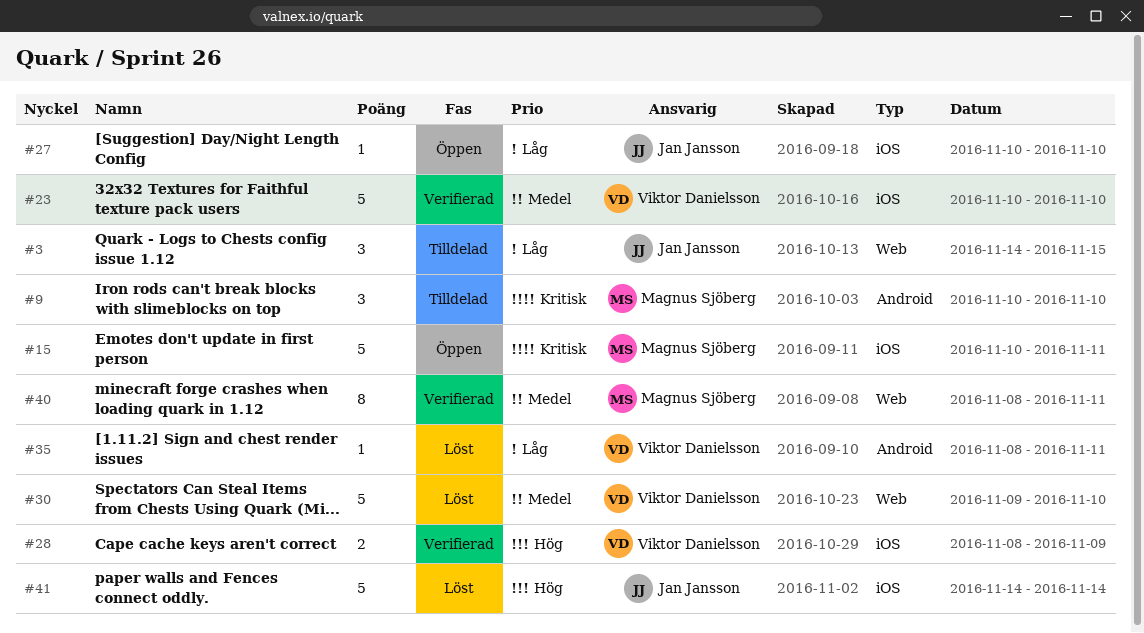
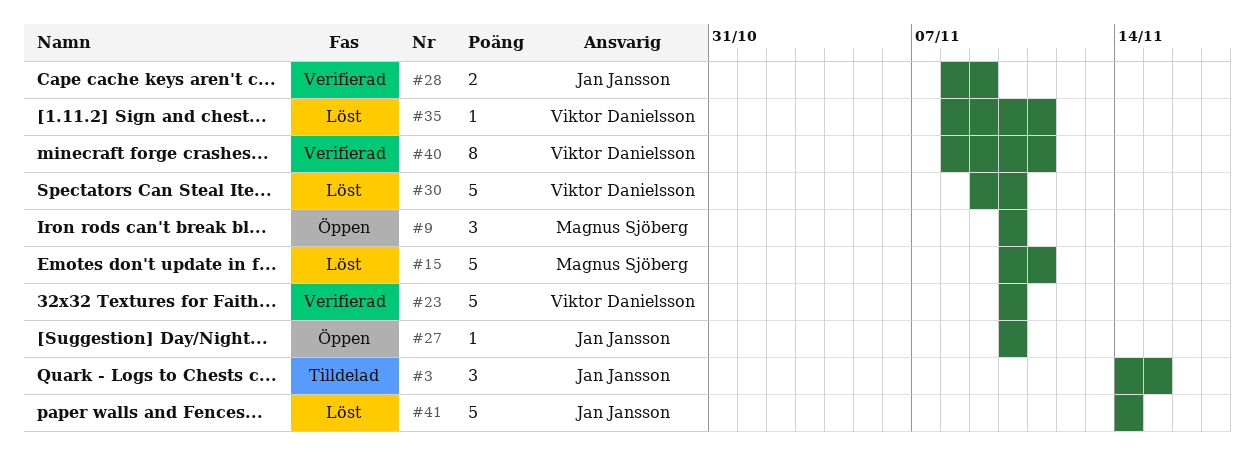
#9, status: Tilldelad -> Öppen
#15, status: Öppen -> Löst
#28, owner: Viktor Danielsson -> Jan Jansson
#40, owner: Magnus Sjöberg -> Viktor Danielsson

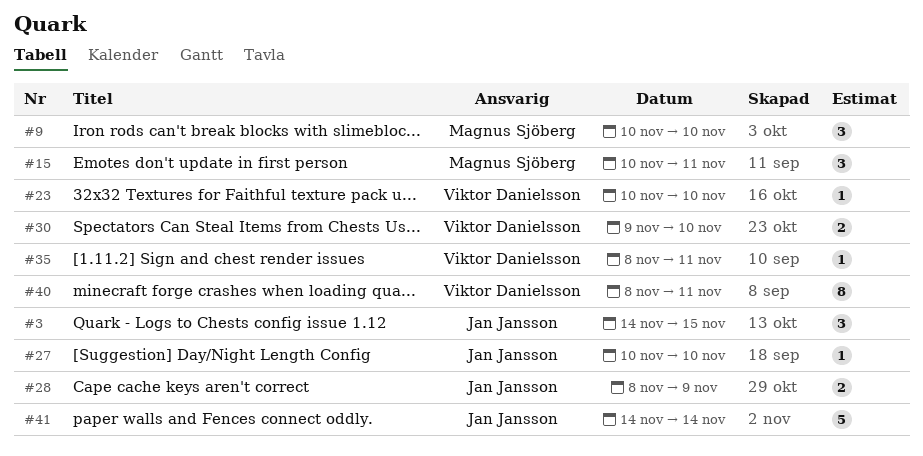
#15, estimate: 5 -> 3
#23, estimate: 5 -> 1
#30, estimate: 5 -> 2

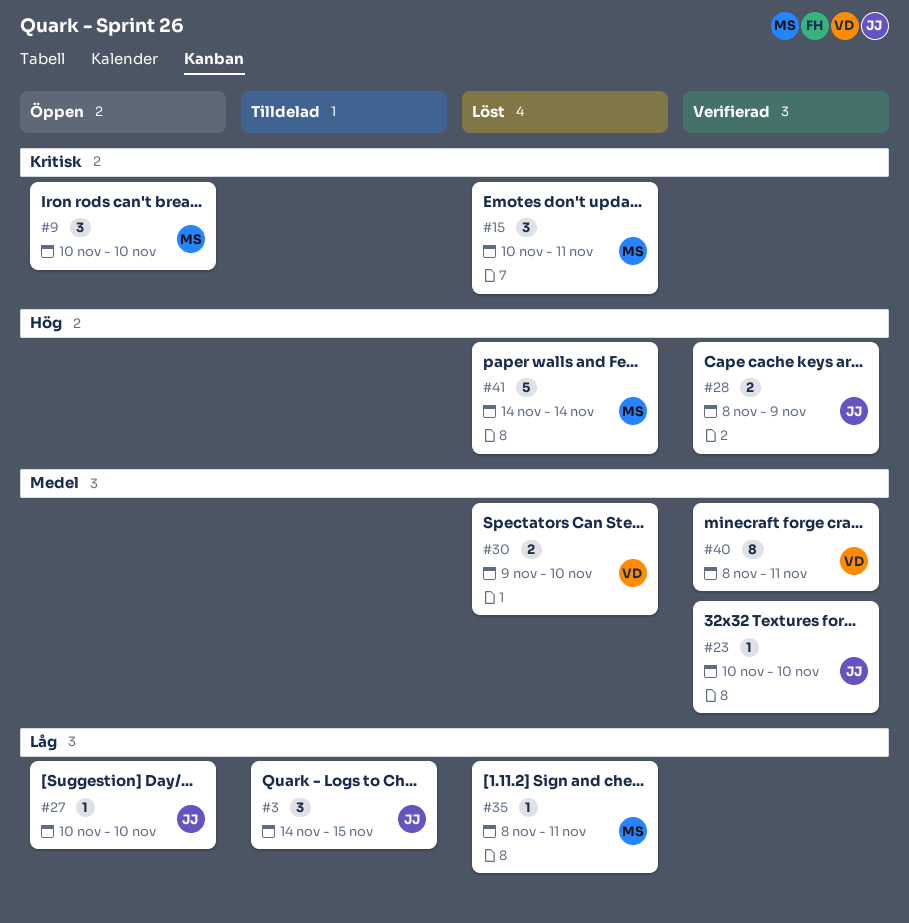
#23, owner: Viktor Danielsson -> Jan Jansson
#35, owner: Viktor Danielsson -> Magnus Sjöberg
#41, owner: Jan Jansson -> Magnus Sjöberg

